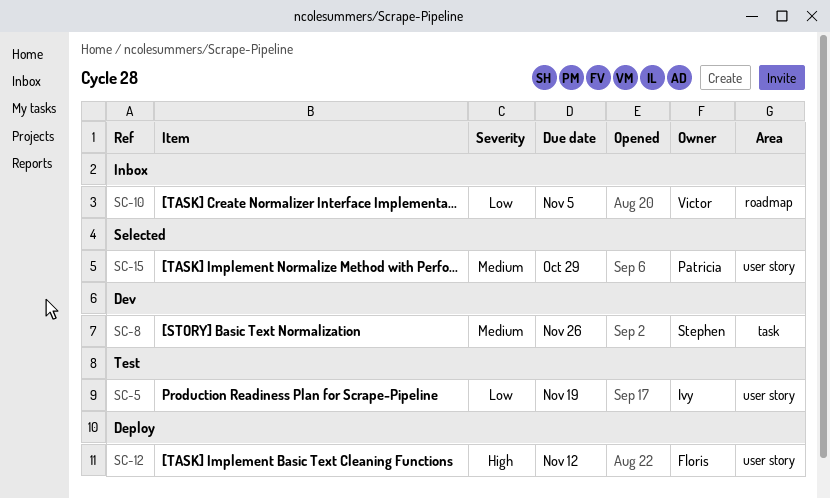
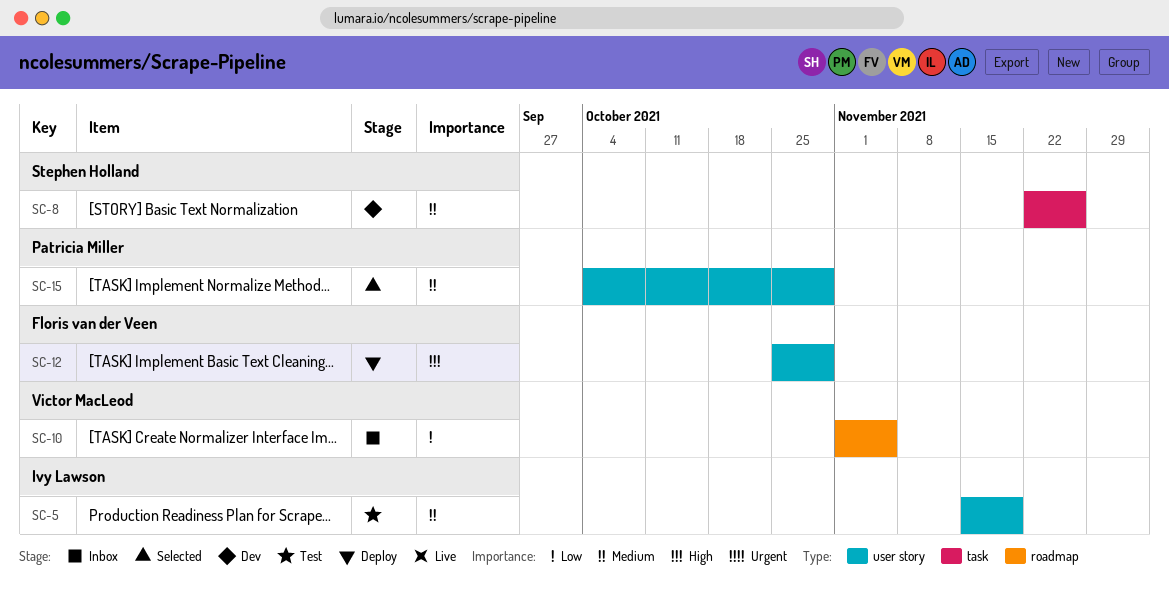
SC-5, priority: Low -> Medium
SC-12, due: Nov 12 -> Oct 29

